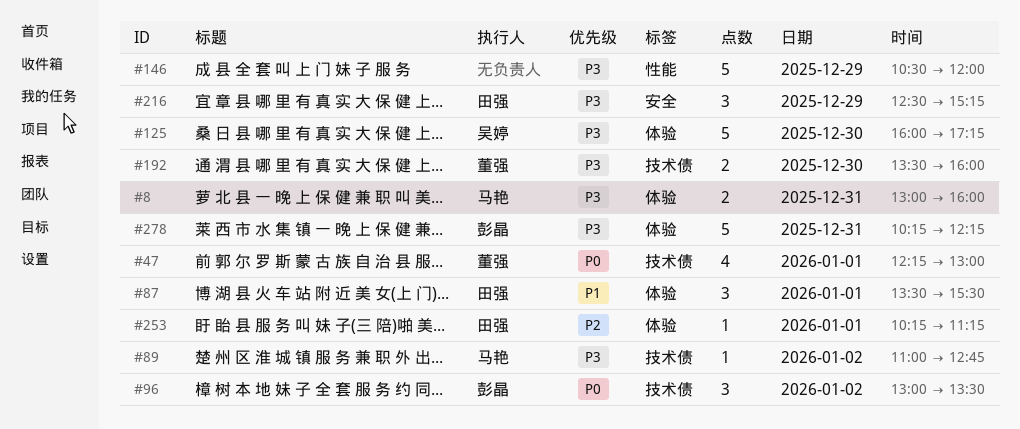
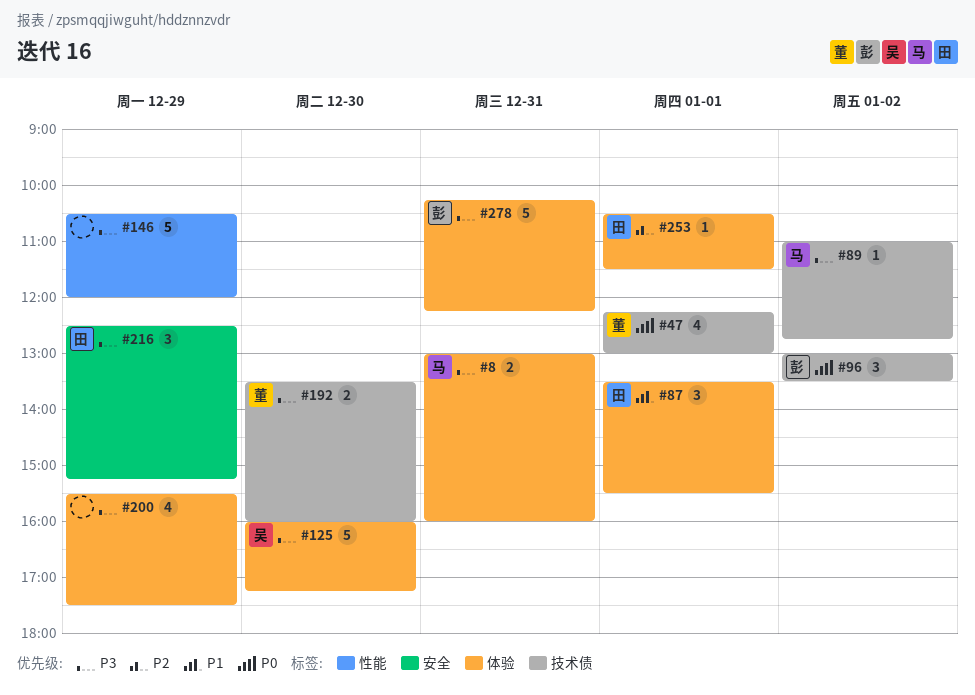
#200: none -> present
#253, begins: 10:15 -> 10:30
#253, ends: 11:15 -> 11:30

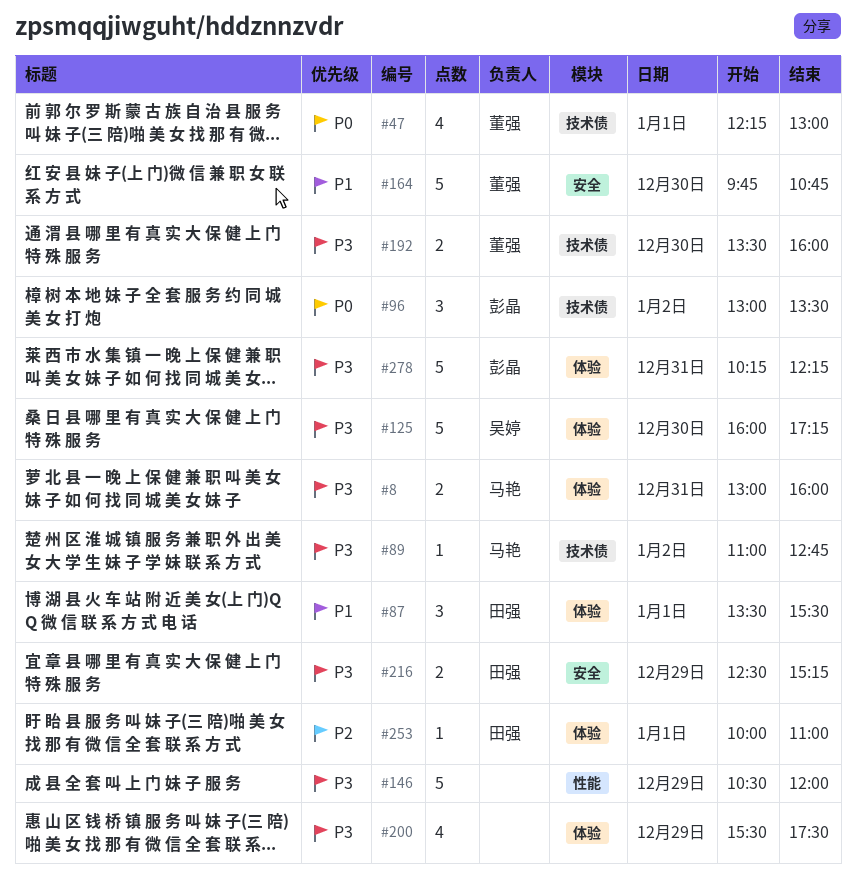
#164: none -> present
#216, estimate: 3 -> 2
#253, begins: 10:30 -> 10:00
#253, ends: 11:30 -> 11:00

